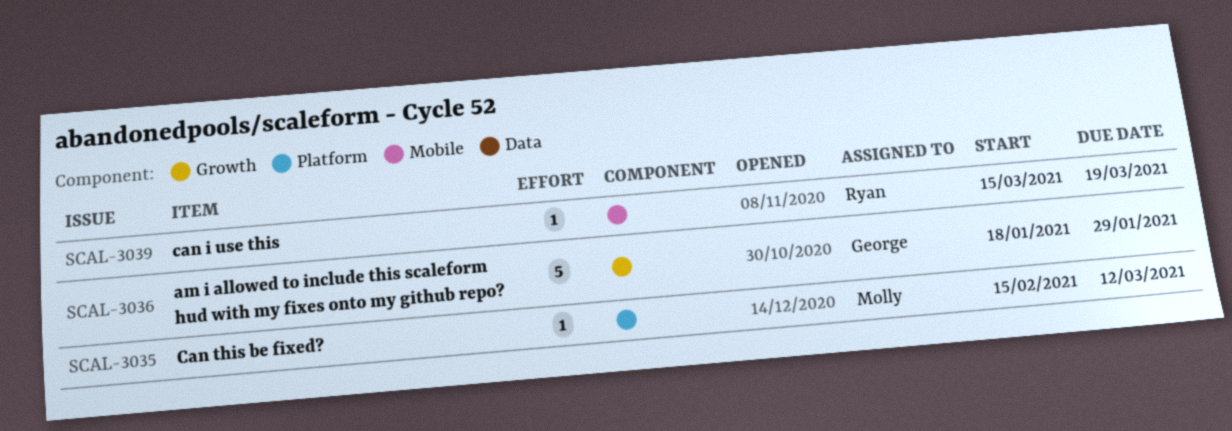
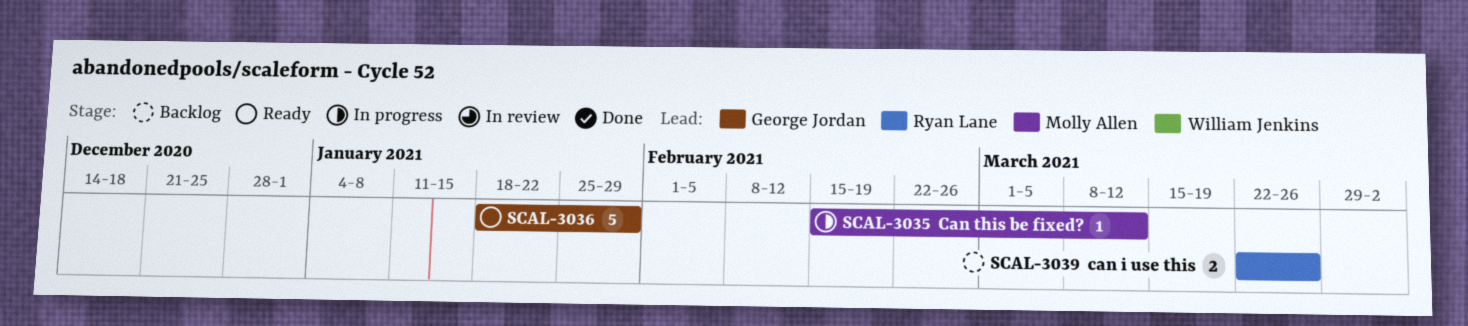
SCAL-3039, estimate: 1 -> 2
SCAL-3039, start: Mar 15 -> Mar 22
SCAL-3039, due: Mar 19 -> Mar 26

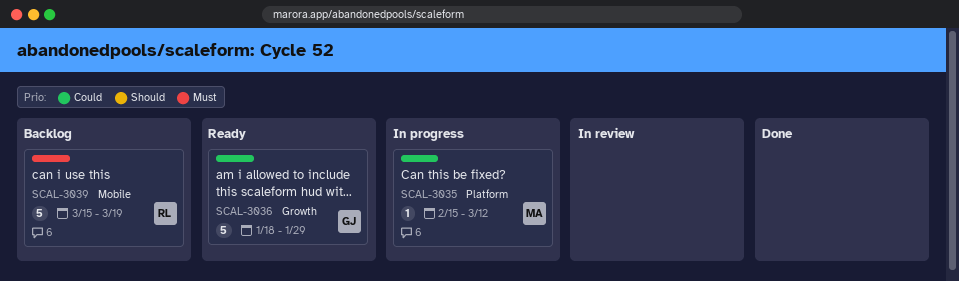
SCAL-3039, estimate: 2 -> 5
SCAL-3039, start: Mar 22 -> Mar 15
SCAL-3039, due: Mar 26 -> Mar 19

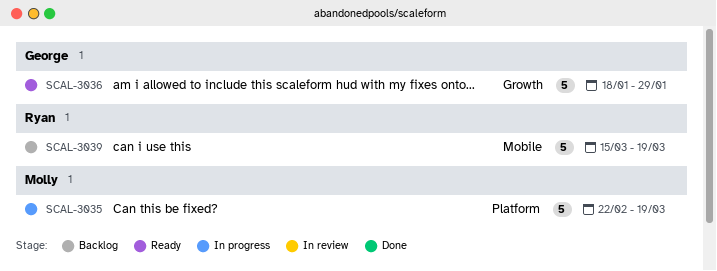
SCAL-3035, estimate: 1 -> 5
SCAL-3035, start: Feb 15 -> Feb 22
SCAL-3035, due: Mar 12 -> Mar 19

